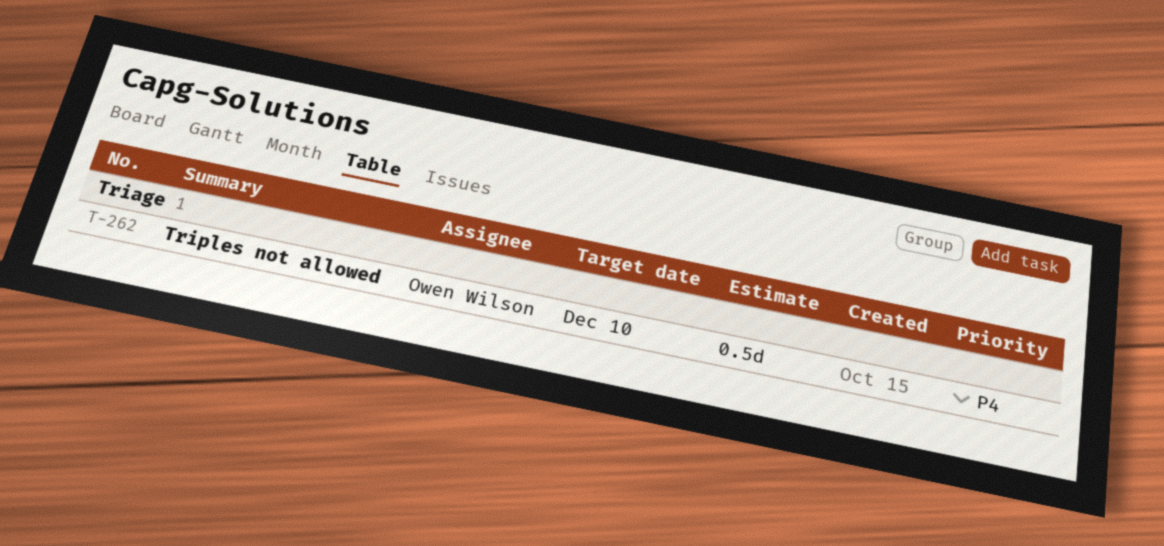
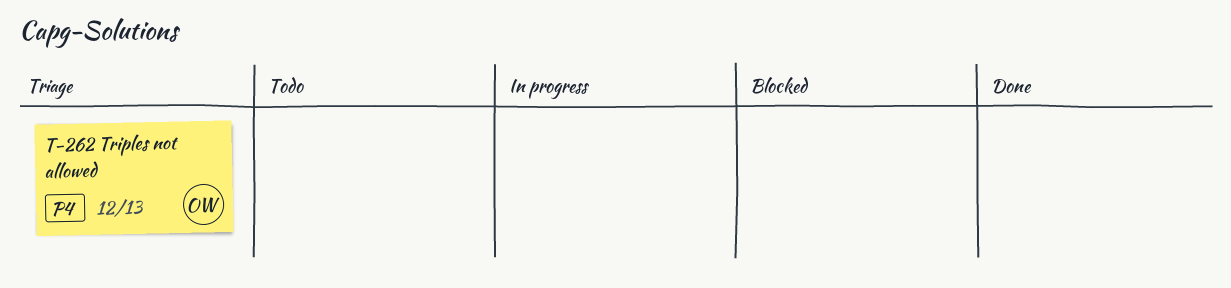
T-262, due: Dec 10 -> Dec 13

